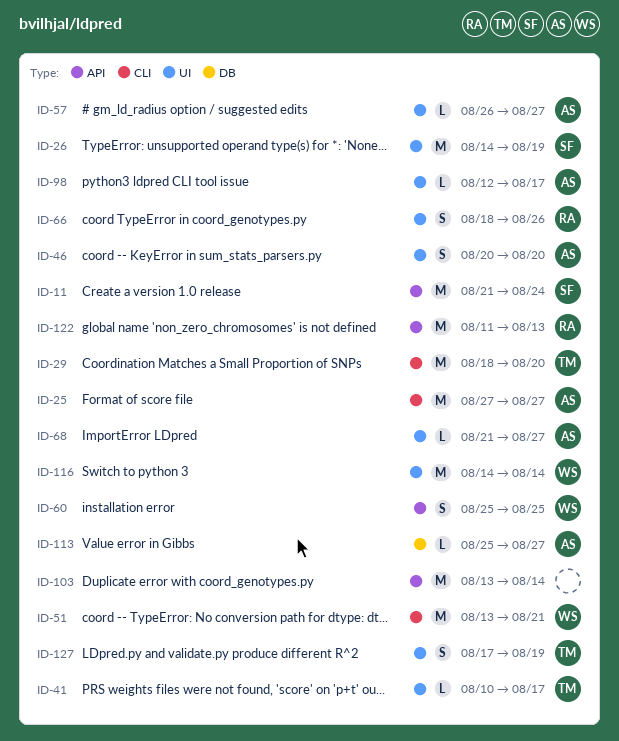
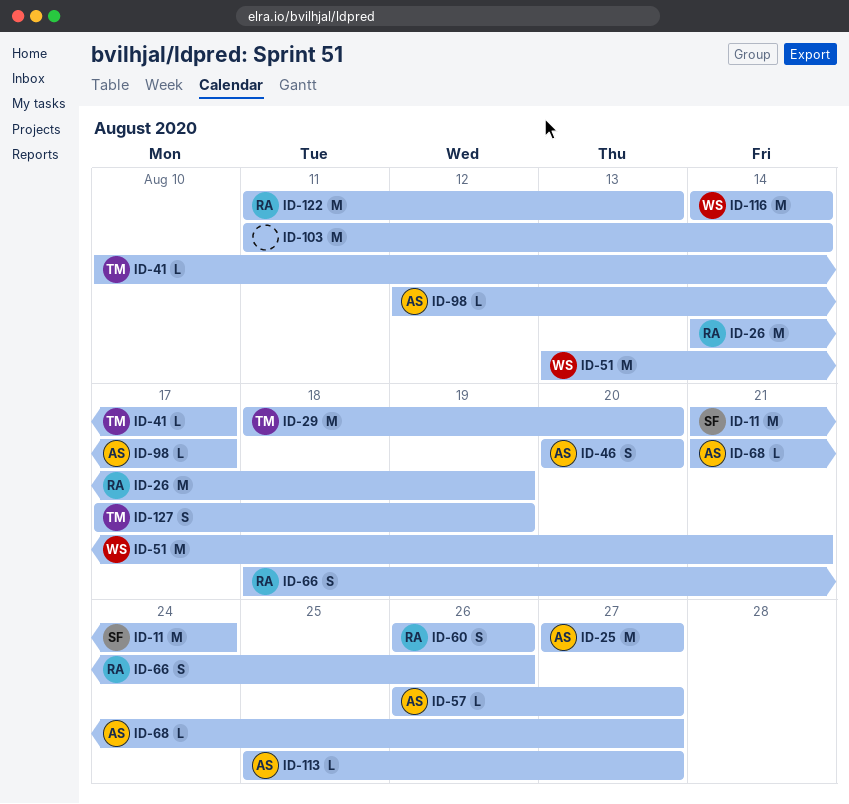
ID-26, owner: SF -> RA
ID-60, owner: WS -> RA
ID-60, start: Aug 25 -> Aug 26
ID-60, due: Aug 25 -> Aug 26
ID-103, start: Aug 13 -> Aug 11

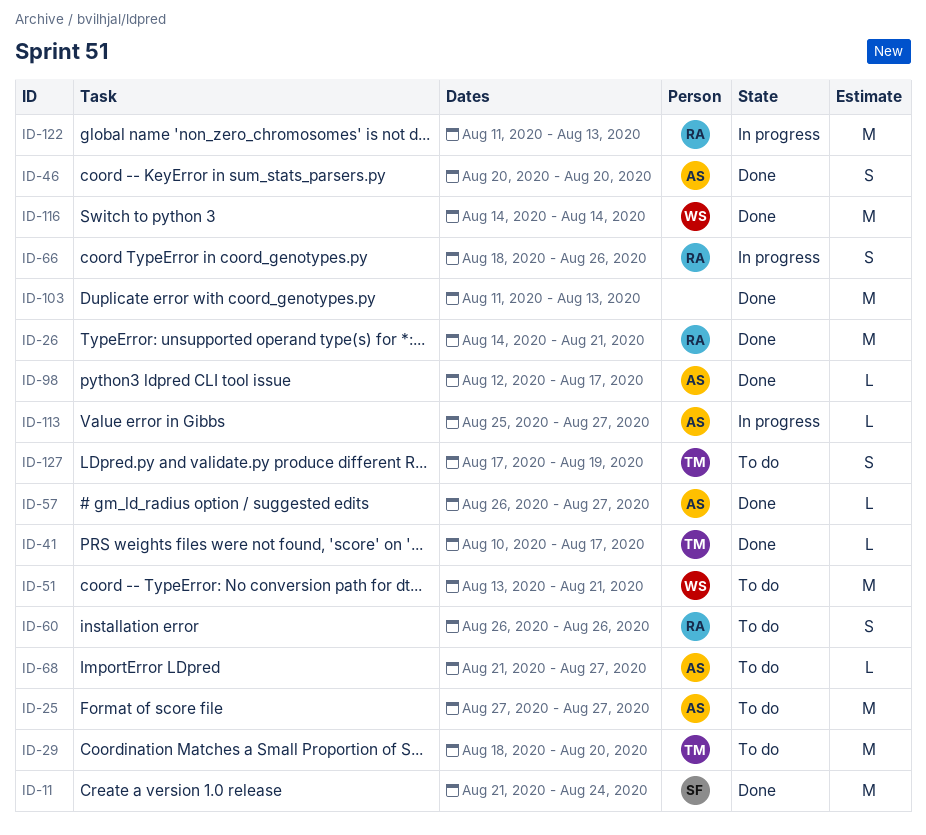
ID-26, due: Aug 19 -> Aug 21
ID-103, due: Aug 14 -> Aug 13

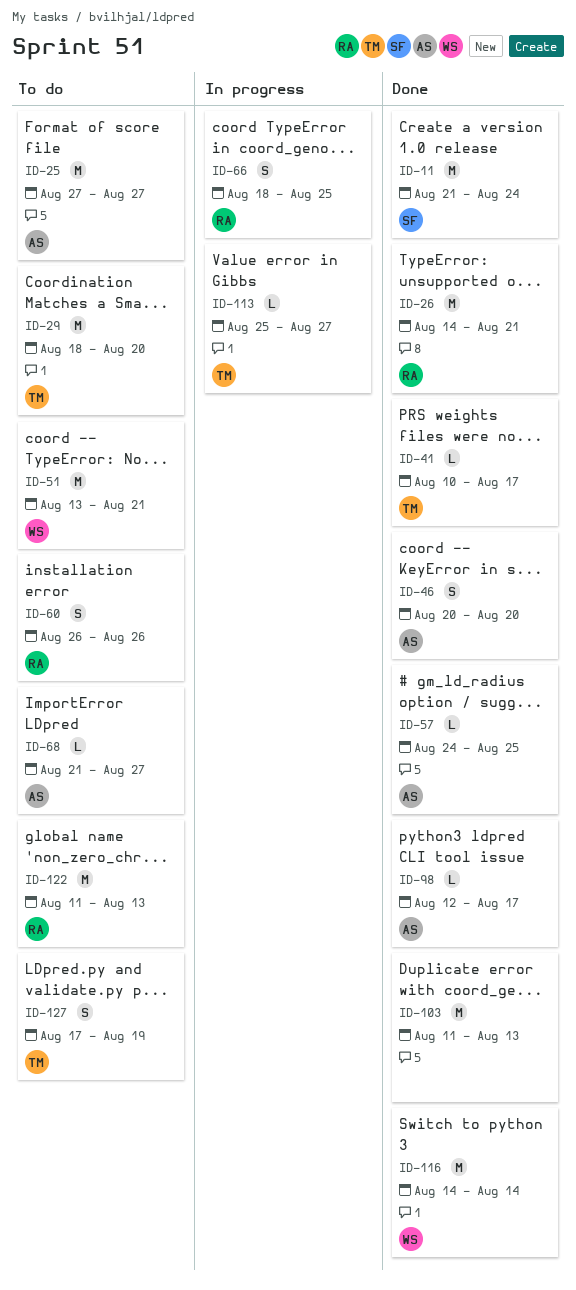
ID-57, start: Aug 26 -> Aug 24
ID-57, due: Aug 27 -> Aug 25
ID-66, due: Aug 26 -> Aug 25
ID-113, owner: AS -> TM
ID-122, status: In progress -> To do

